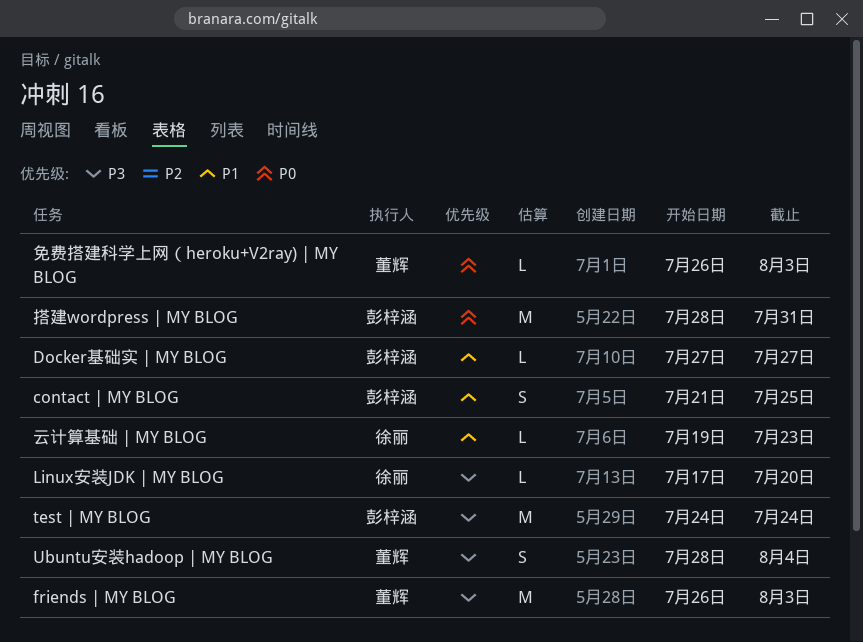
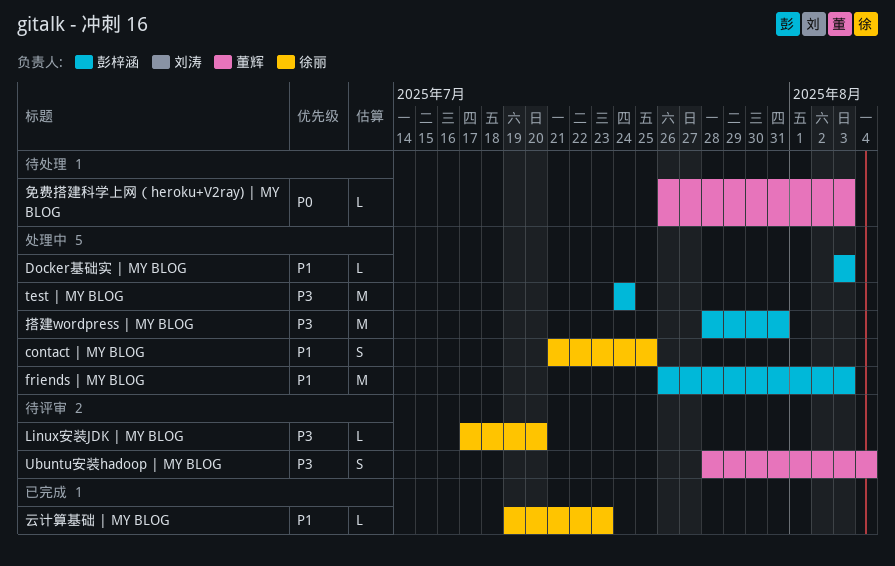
contact | MY BLOG, owner: 彭梓涵 -> 徐丽
Docker基础实 | MY BLOG, start: Jul 27 -> Aug 3
Docker基础实 | MY BLOG, due: Jul 27 -> Aug 3
friends | MY BLOG, owner: 董辉 -> 彭梓涵
friends | MY BLOG, priority: P3 -> P1
搭建wordpress | MY BLOG, priority: P0 -> P3

